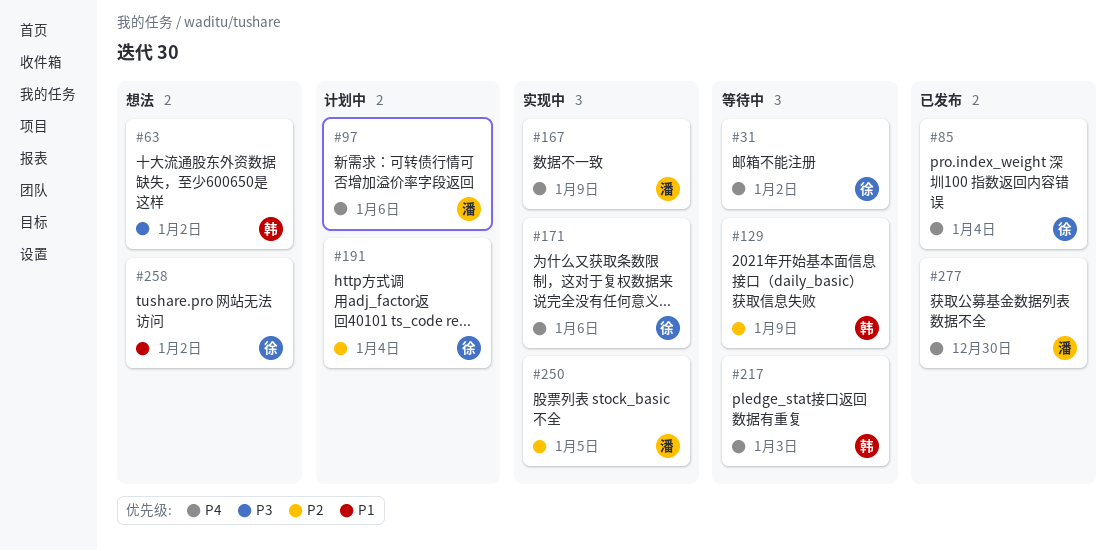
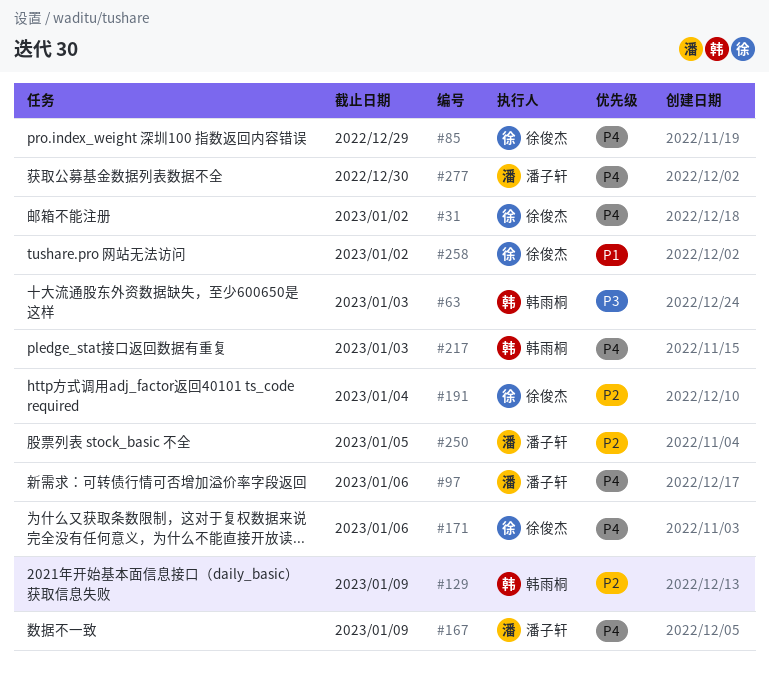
#63, due: Jan 2 -> Jan 3
#85, due: Jan 4 -> Dec 29

